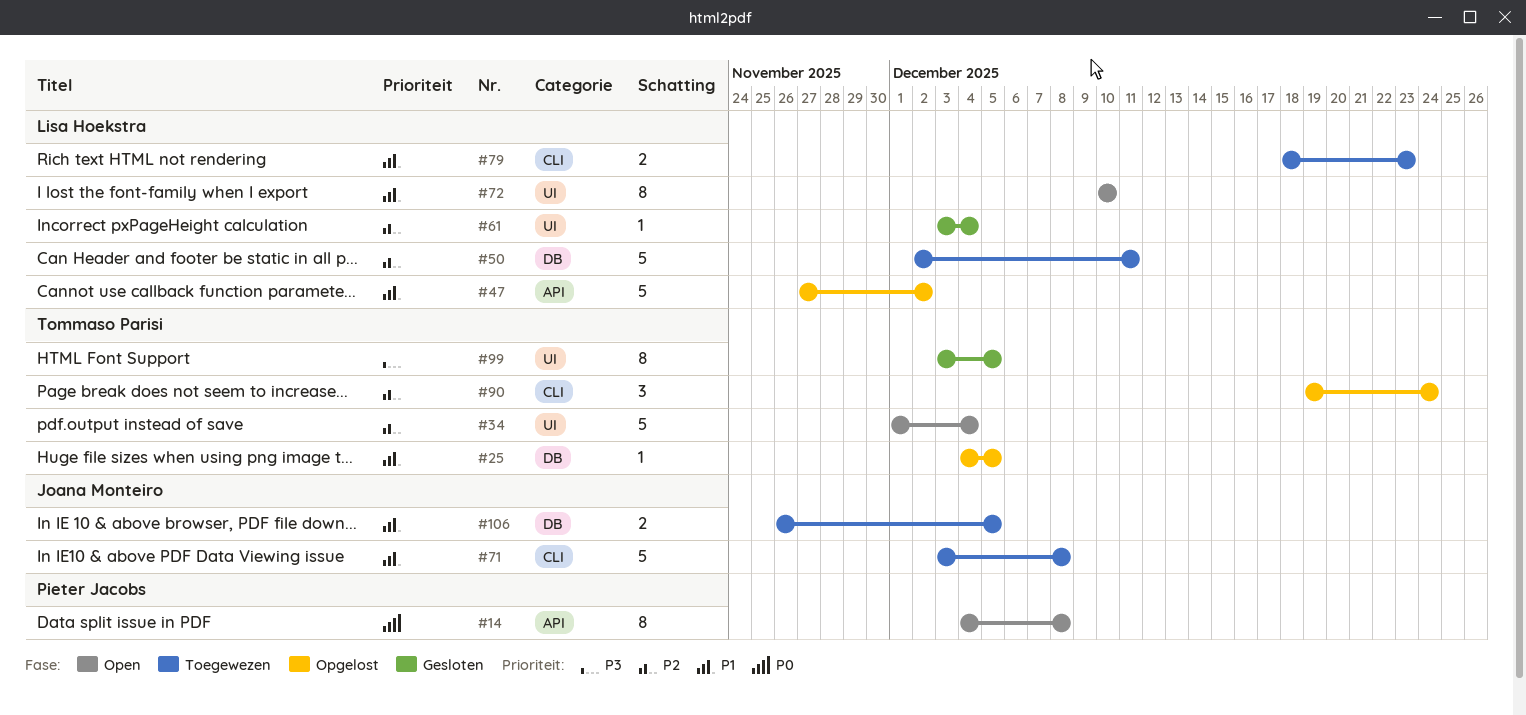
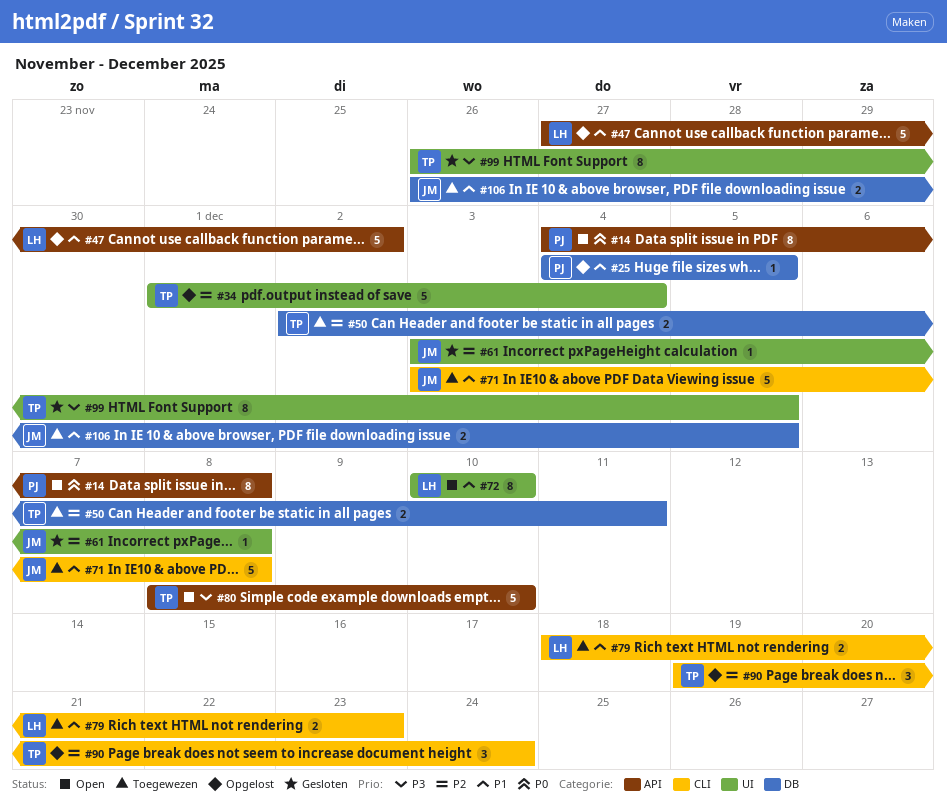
#25, owner: Tommaso Parisi -> Pieter Jacobs
#34, status: Open -> Opgelost
#50, owner: Lisa Hoekstra -> Tommaso Parisi
#50, estimate: 5 -> 2
#61, owner: Lisa Hoekstra -> Joana Monteiro
#61, due: Dec 4 -> Dec 8
#80: none -> present
#99, start: Dec 3 -> Nov 26

